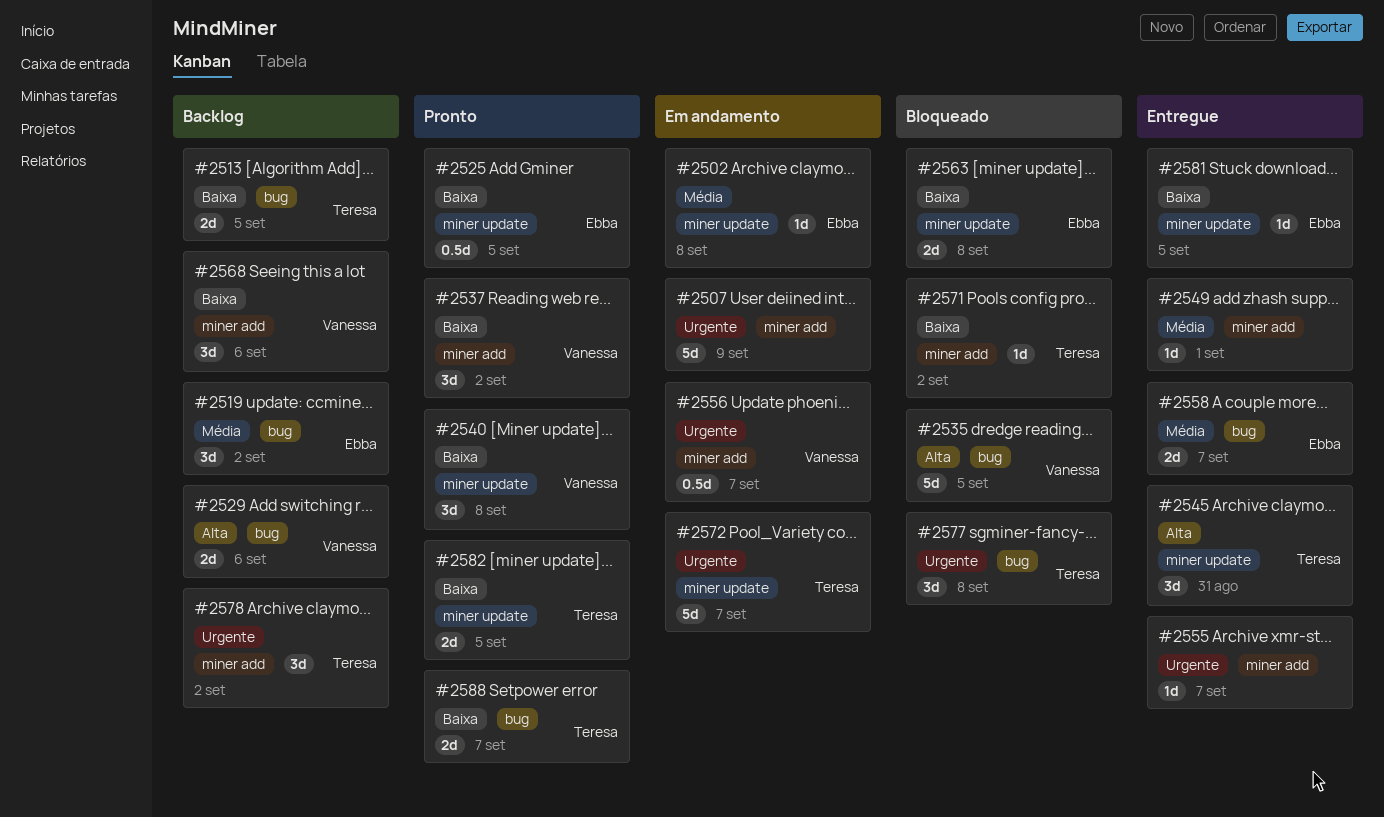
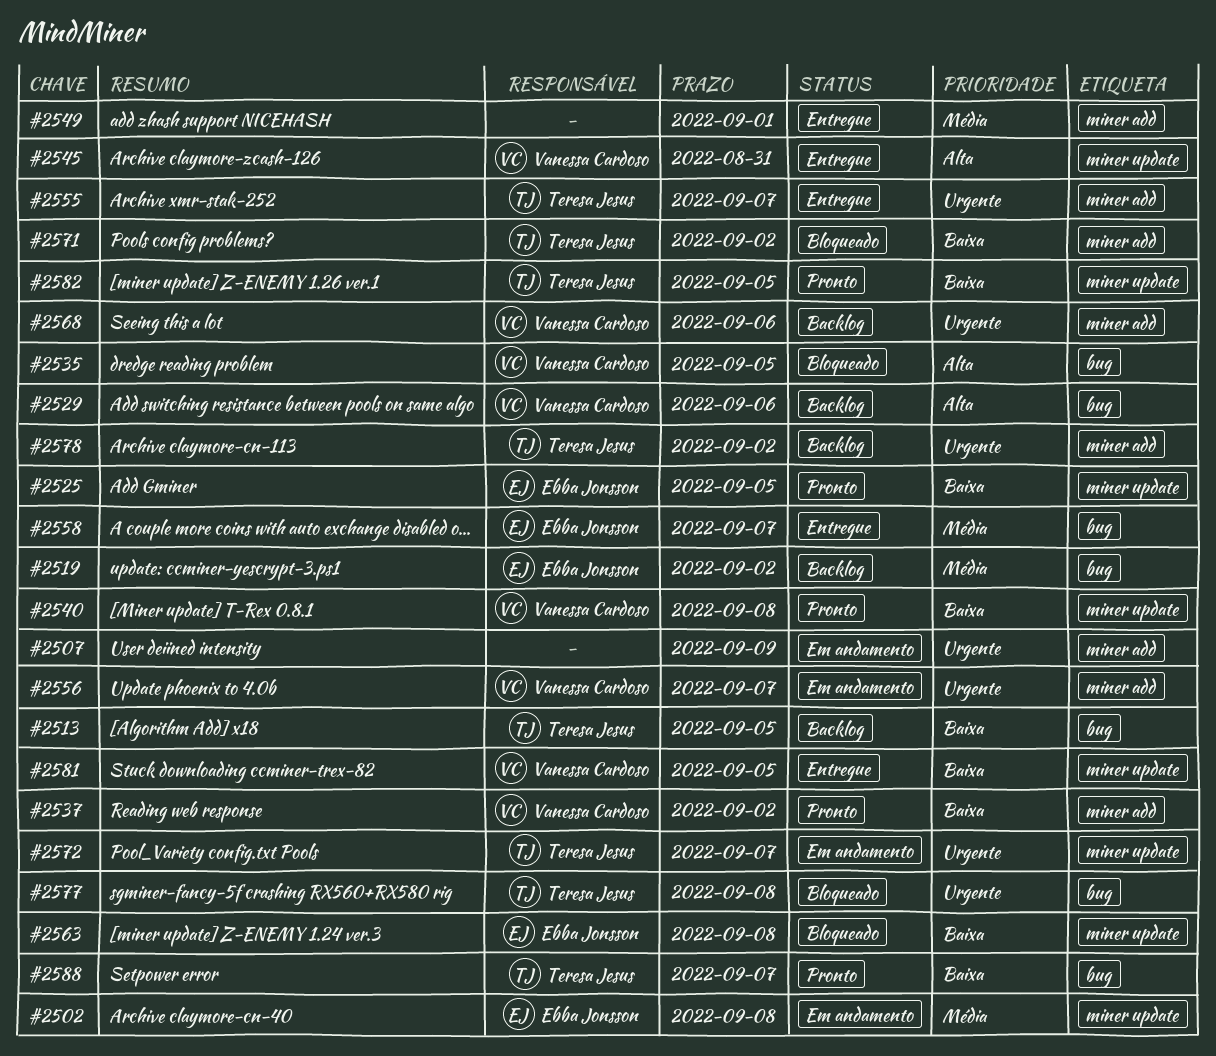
#2545, owner: Teresa Jesus -> Vanessa Cardoso
#2555, owner: none -> Teresa Jesus
#2568, priority: Baixa -> Urgente
#2581, owner: Ebba Jonsson -> Vanessa Cardoso

